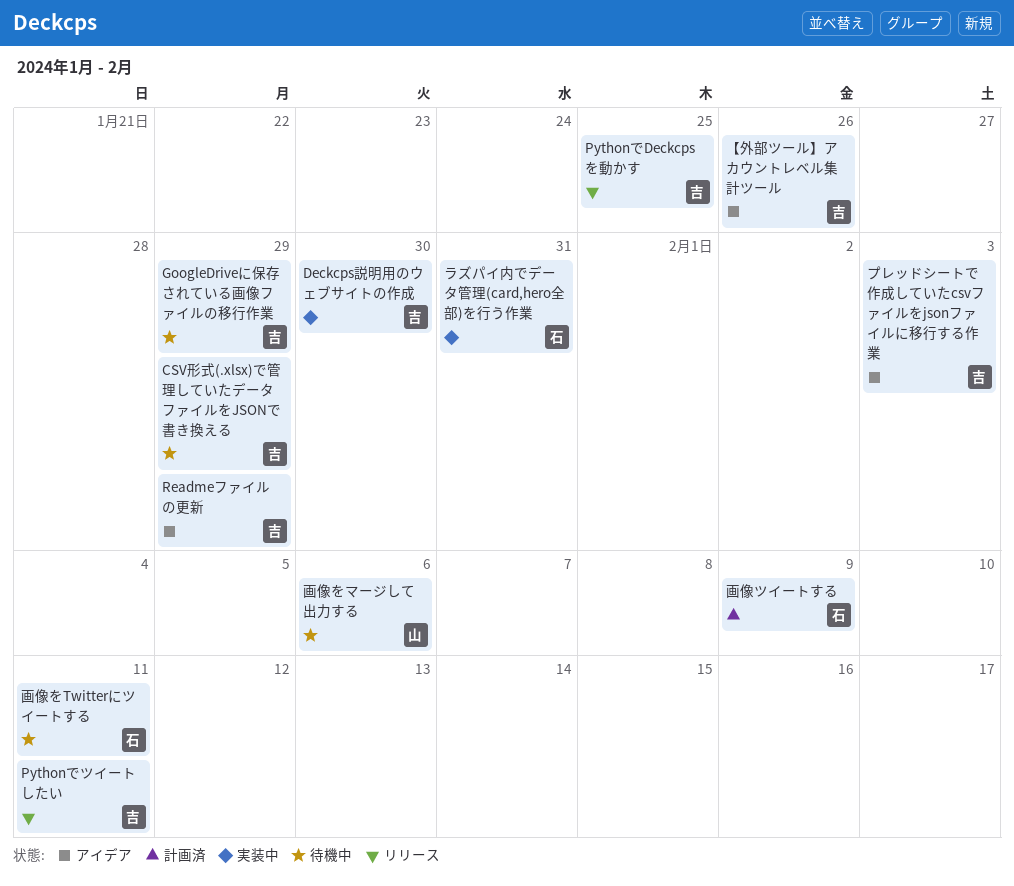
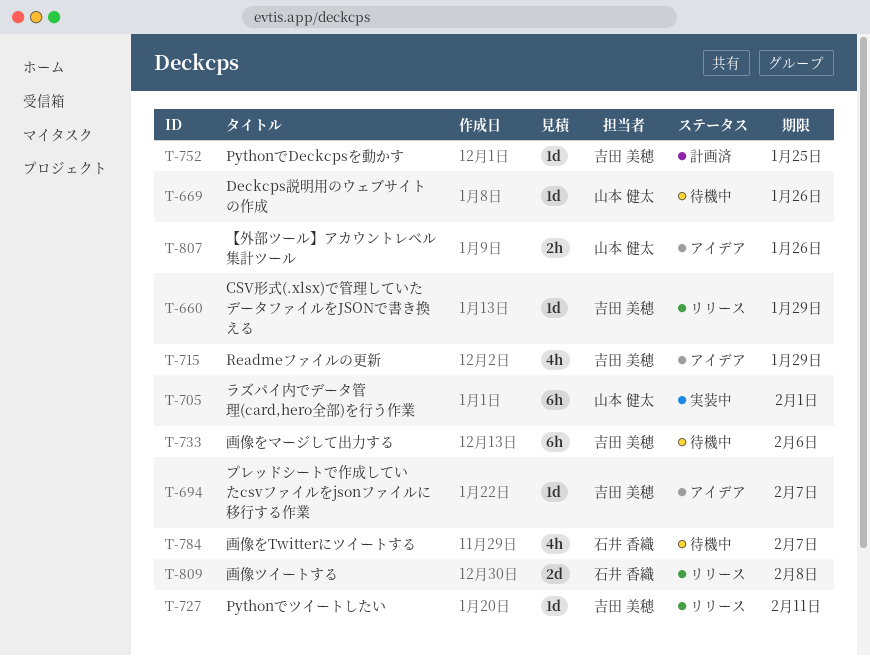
CSV形式(.xlsx)で管理していたデータファイルをJSONで書き換える, status: 待機中 -> リリース
Deckcps説明用のウェブサイトの作成, status: 実装中 -> 待機中
Deckcps説明用のウェブサイトの作成, owner: 吉田 美穂 -> 山本 健太
Deckcps説明用のウェブサイトの作成, due: Jan 30 -> Jan 26
GoogleDriveに保存されている画像ファイルの移行作業: present -> none
PythonでDeckcpsを動かす, status: リリース -> 計画済
【外部ツール】アカウントレベル集計ツール, owner: 吉田 美穂 -> 山本 健太
プレッドシートで作成していたcsvファイルをjsonファイルに移行する作業, due: Feb 3 -> Feb 7
ラズパイ内でデータ管理(card,hero全部)を行う作業, owner: 石井 香織 -> 山本 健太
ラズパイ内でデータ管理(card,hero全部)を行う作業, due: Jan 31 -> Feb 1
画像をTwitterにツイートする, due: Feb 11 -> Feb 7
画像をマージして出力する, owner: 山本 健太 -> 吉田 美穂
画像ツイートする, status: 計画済 -> リリース
画像ツイートする, due: Feb 9 -> Feb 8

